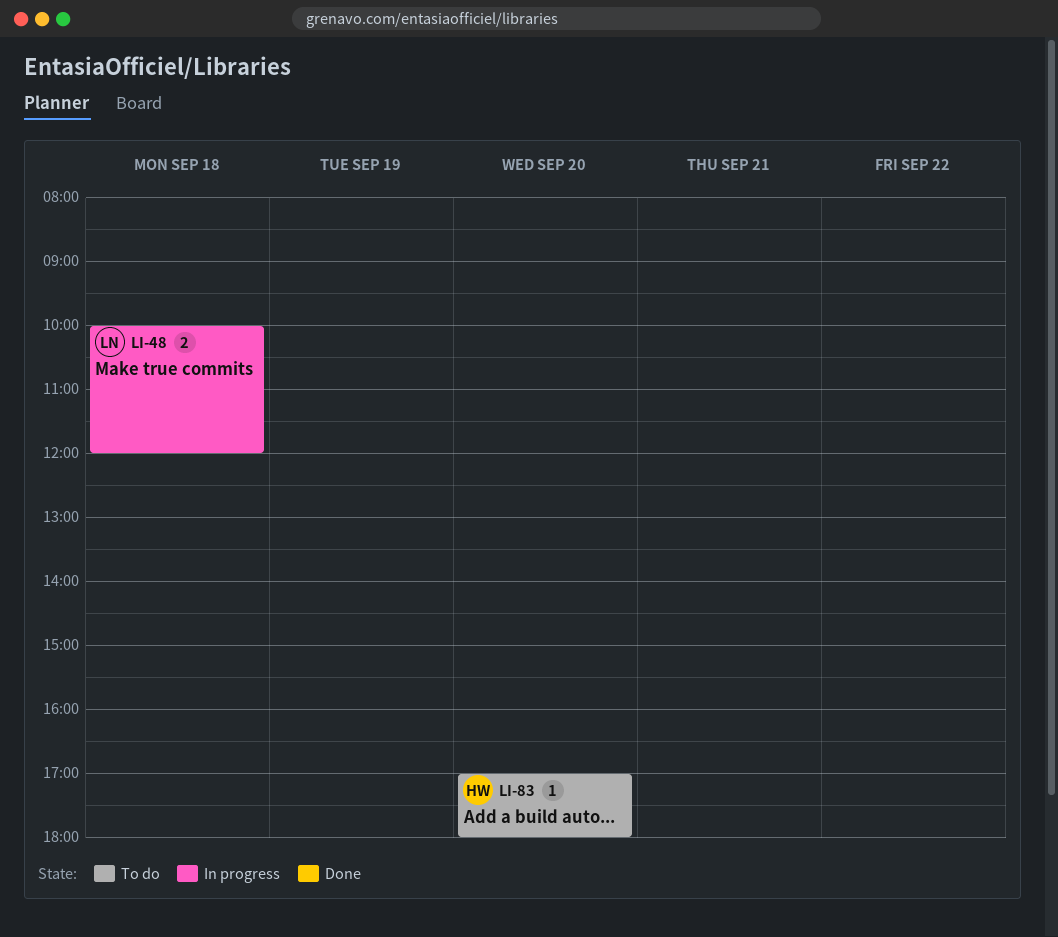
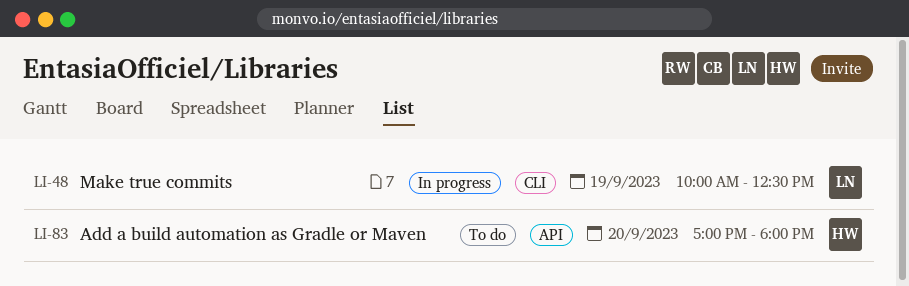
LI-48, day: Sep 18 -> Sep 19
LI-48, ends: 12:00 -> 12:30

